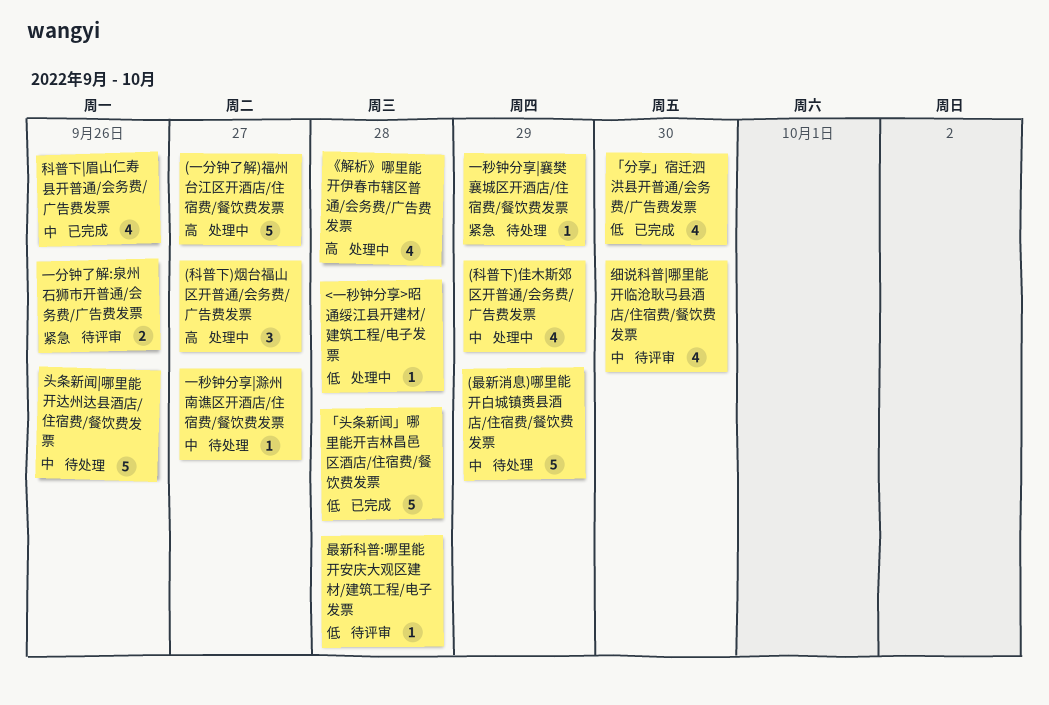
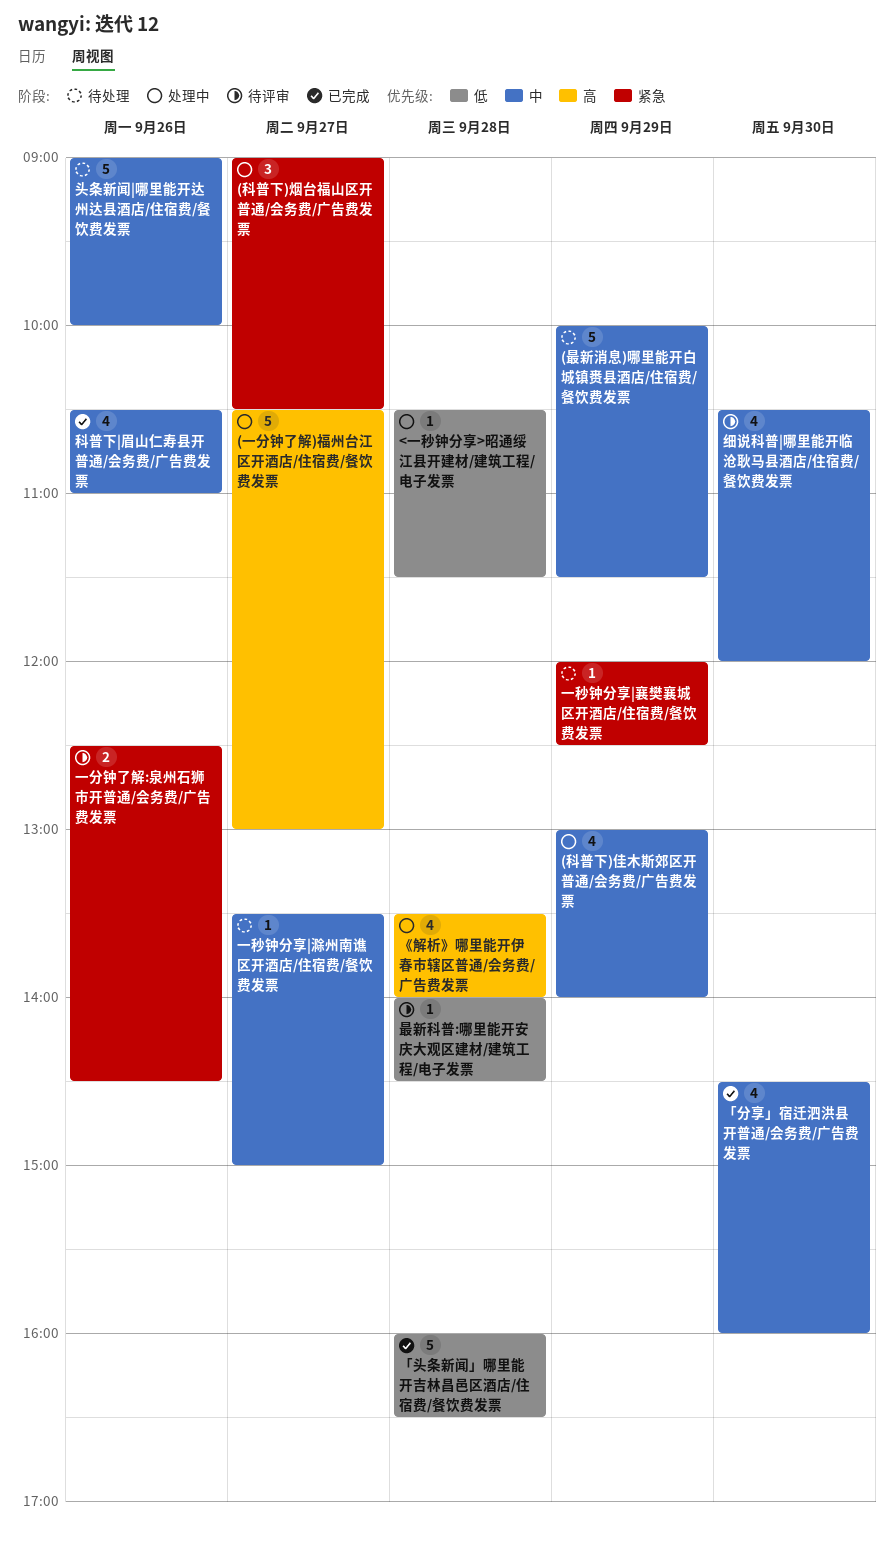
(科普下)烟台福山区开普通/会务费/广告费发票, priority: 高 -> 紧急
「分享」宿迁泗洪县开普通/会务费/广告费发票, priority: 低 -> 中

